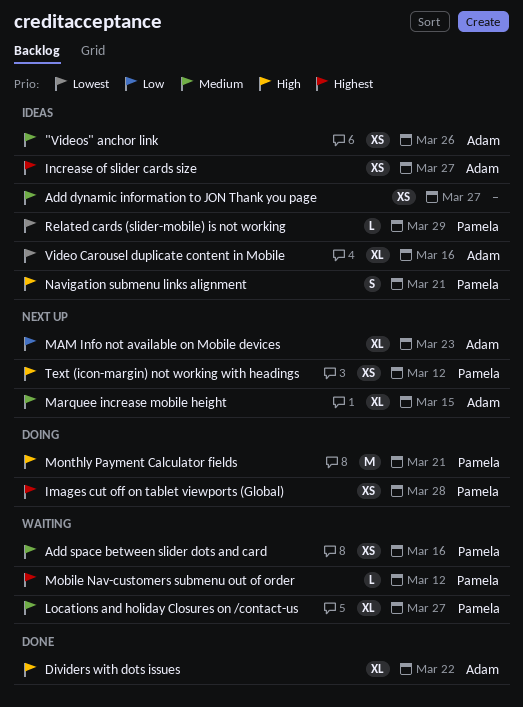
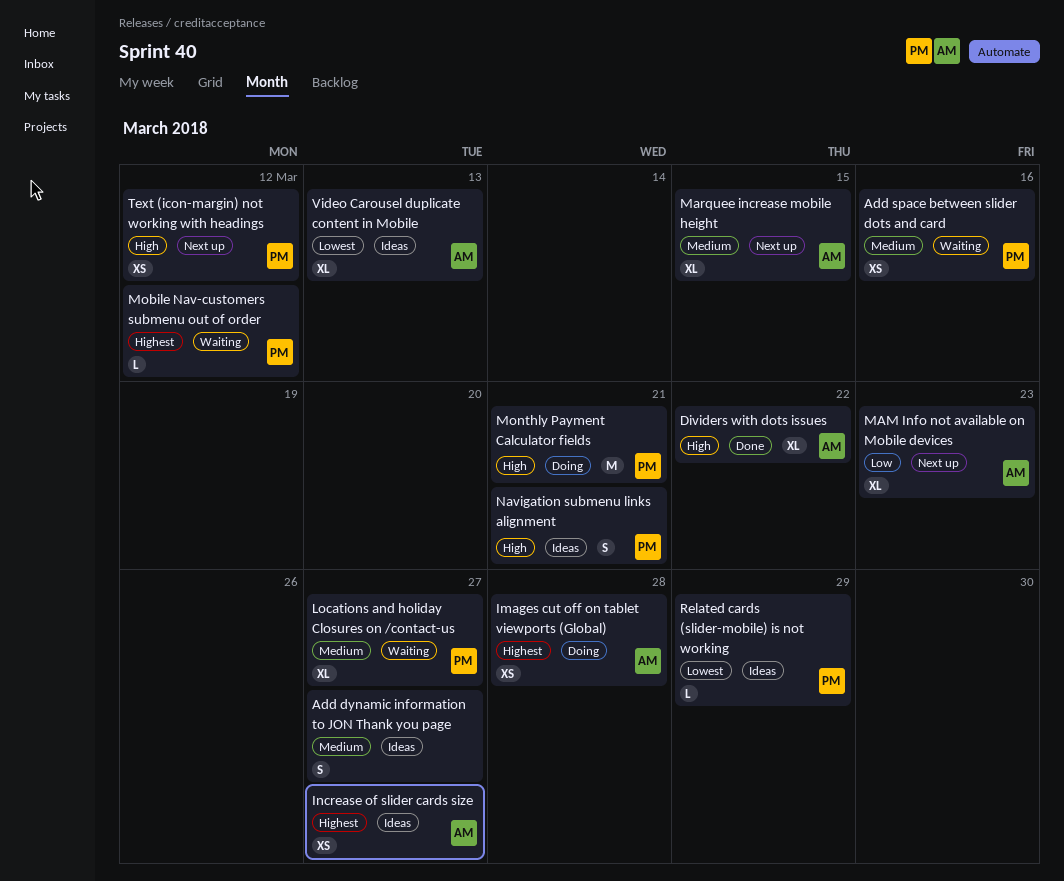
"Videos" anchor link: present -> none
Add dynamic information to JON Thank you page, estimate: XS -> S
Images cut off on tablet viewports (Global), owner: Pamela -> Adam
Video Carousel duplicate content in Mobile, due: Mar 16 -> Mar 13

